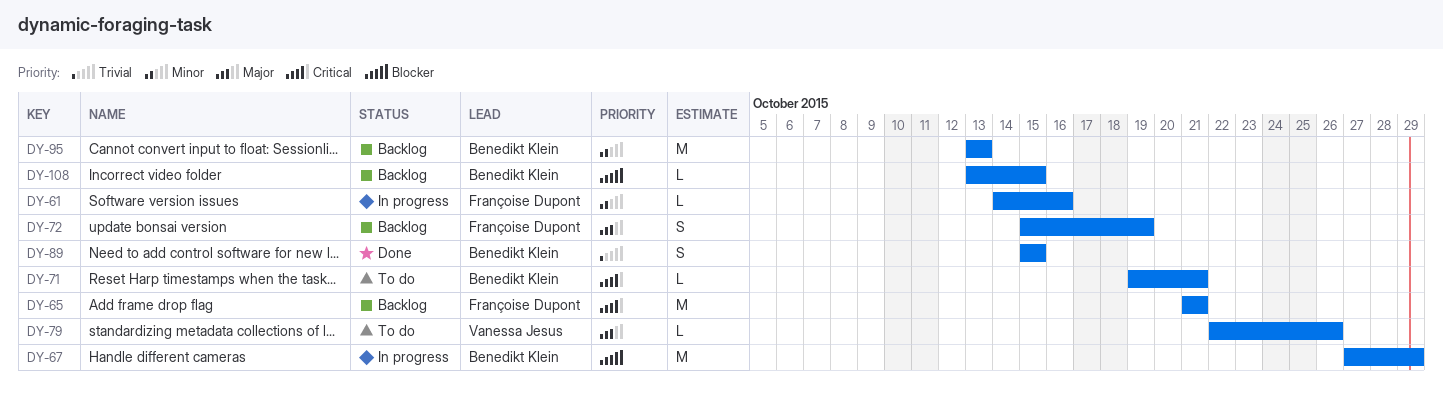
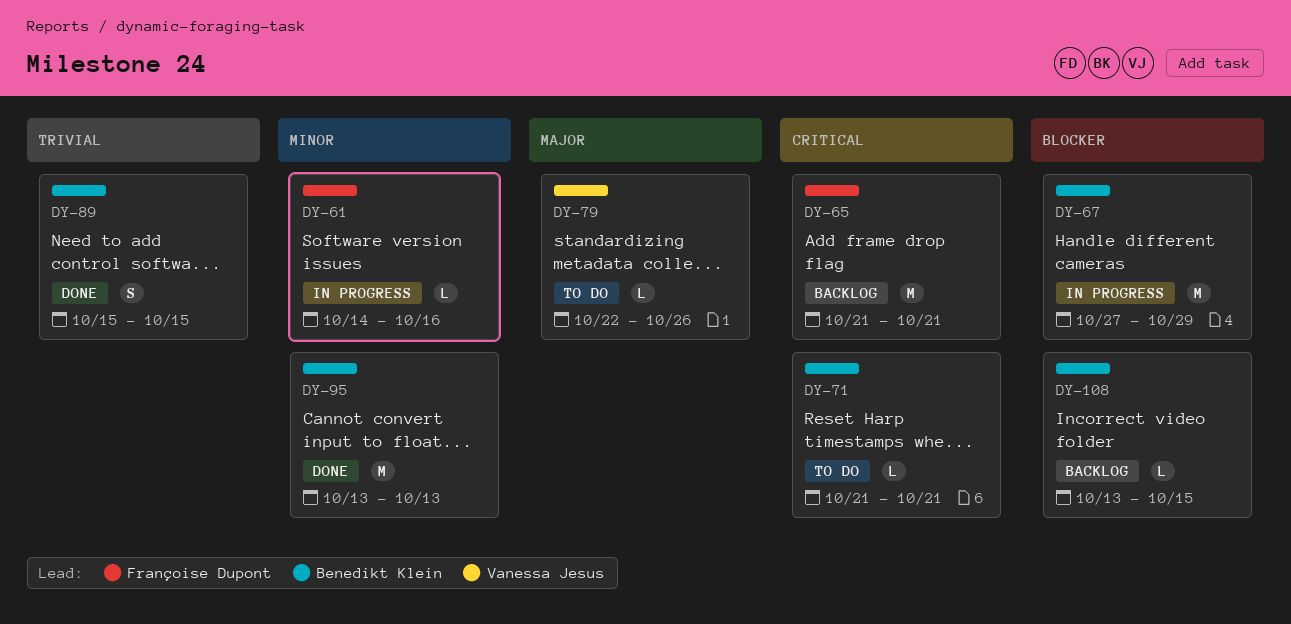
DY-71, start: Oct 19 -> Oct 21
DY-72: present -> none
DY-95, status: Backlog -> Done

